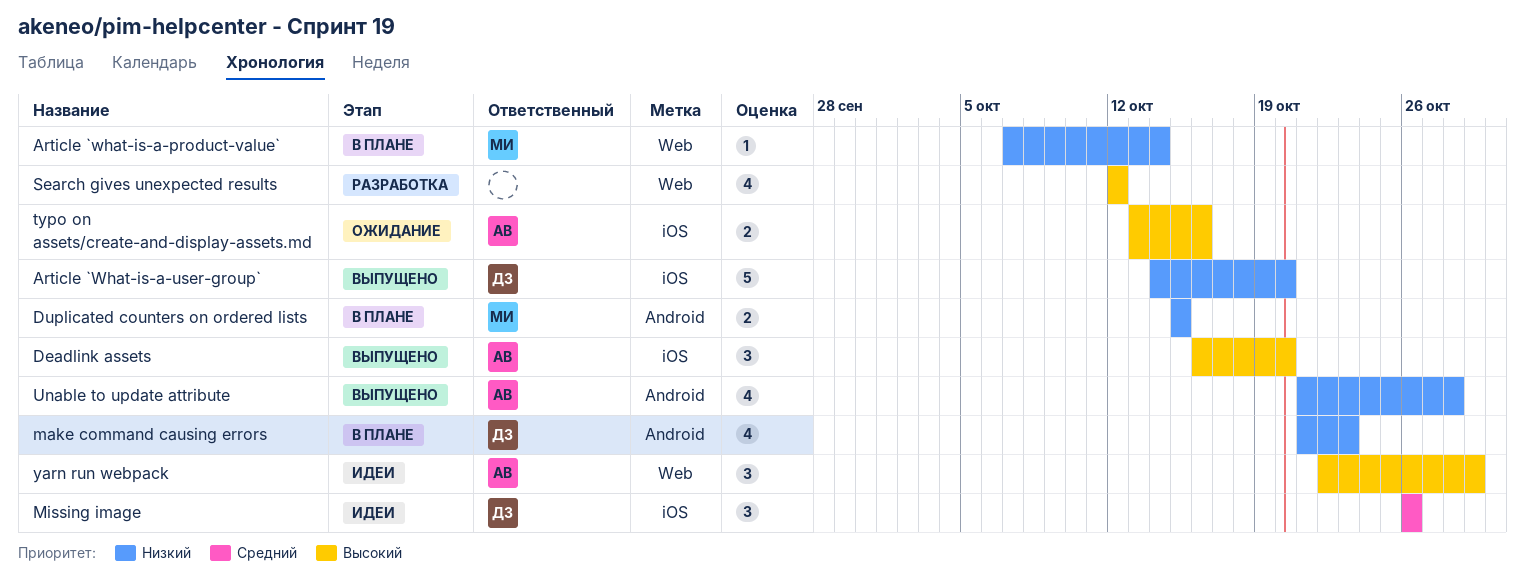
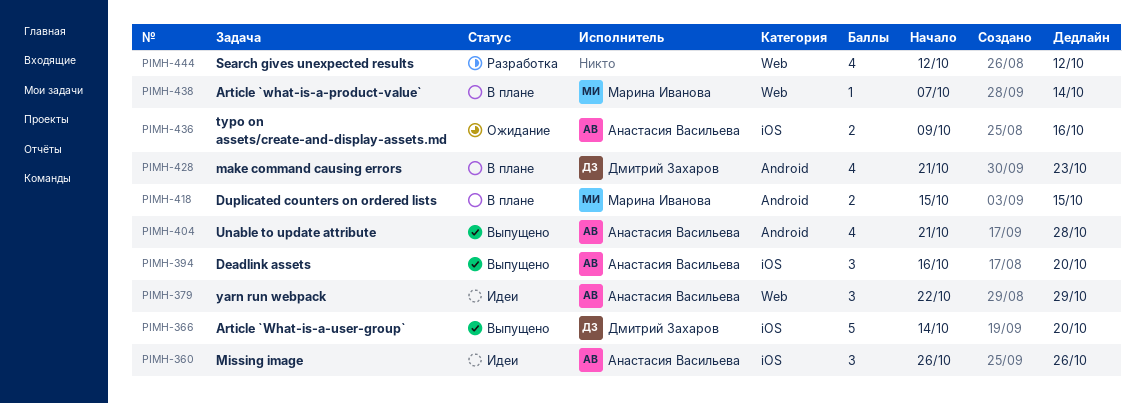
Missing image, owner: Дмитрий Захаров -> Анастасия Васильева
typo on assets/create-and-display-assets.md, start: Oct 13 -> Oct 9

